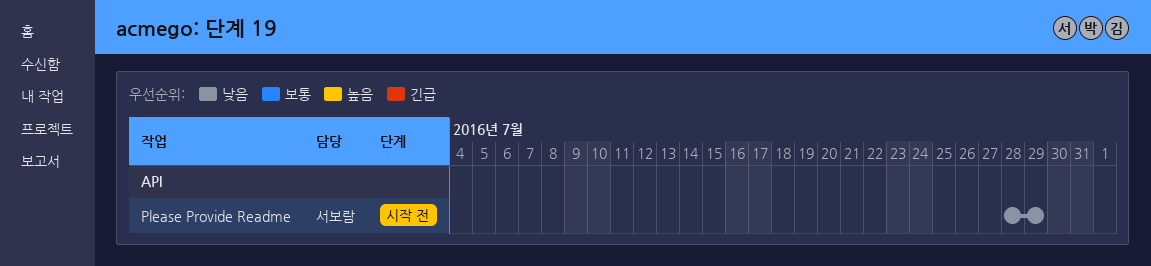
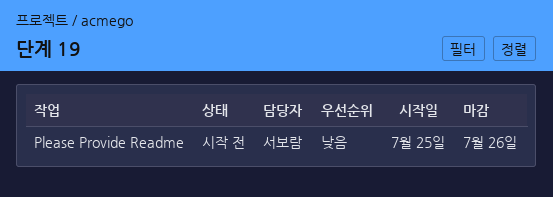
Please Provide Readme, start: Jul 28 -> Jul 25
Please Provide Readme, due: Jul 29 -> Jul 26

